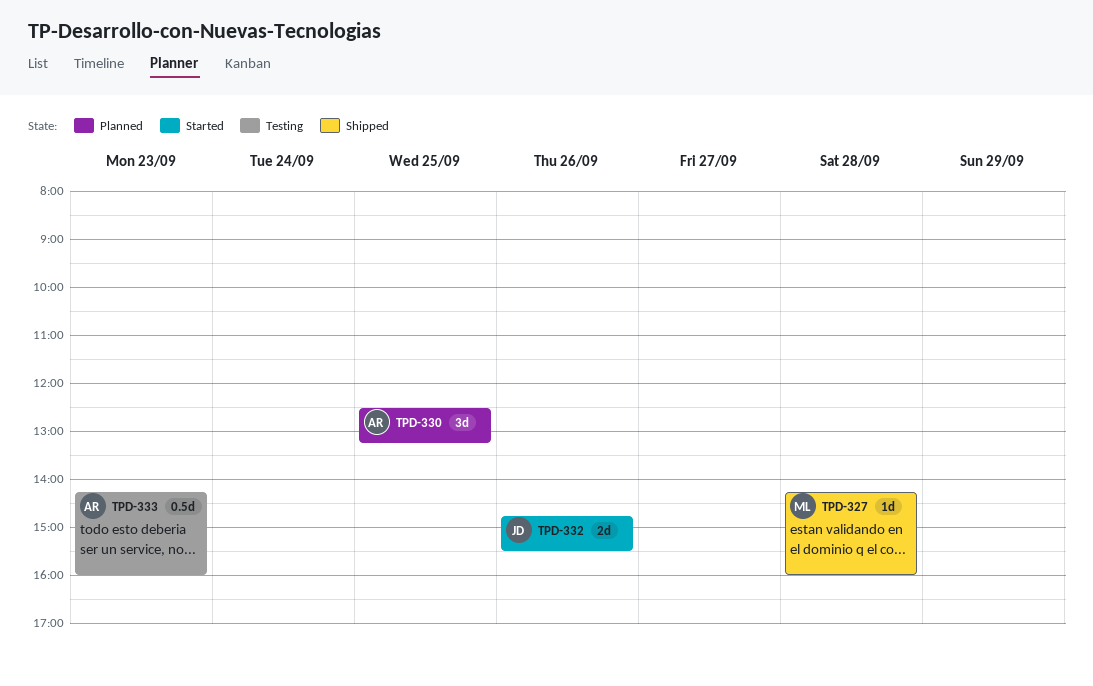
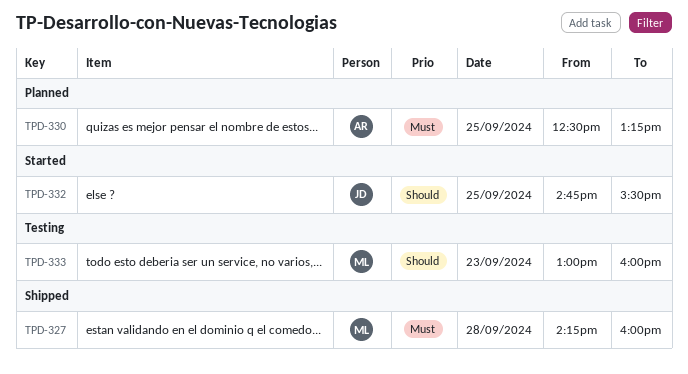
TPD-332, day: Sep 26 -> Sep 25
TPD-333, owner: AR -> ML
TPD-333, begins: 14:15 -> 13:00

